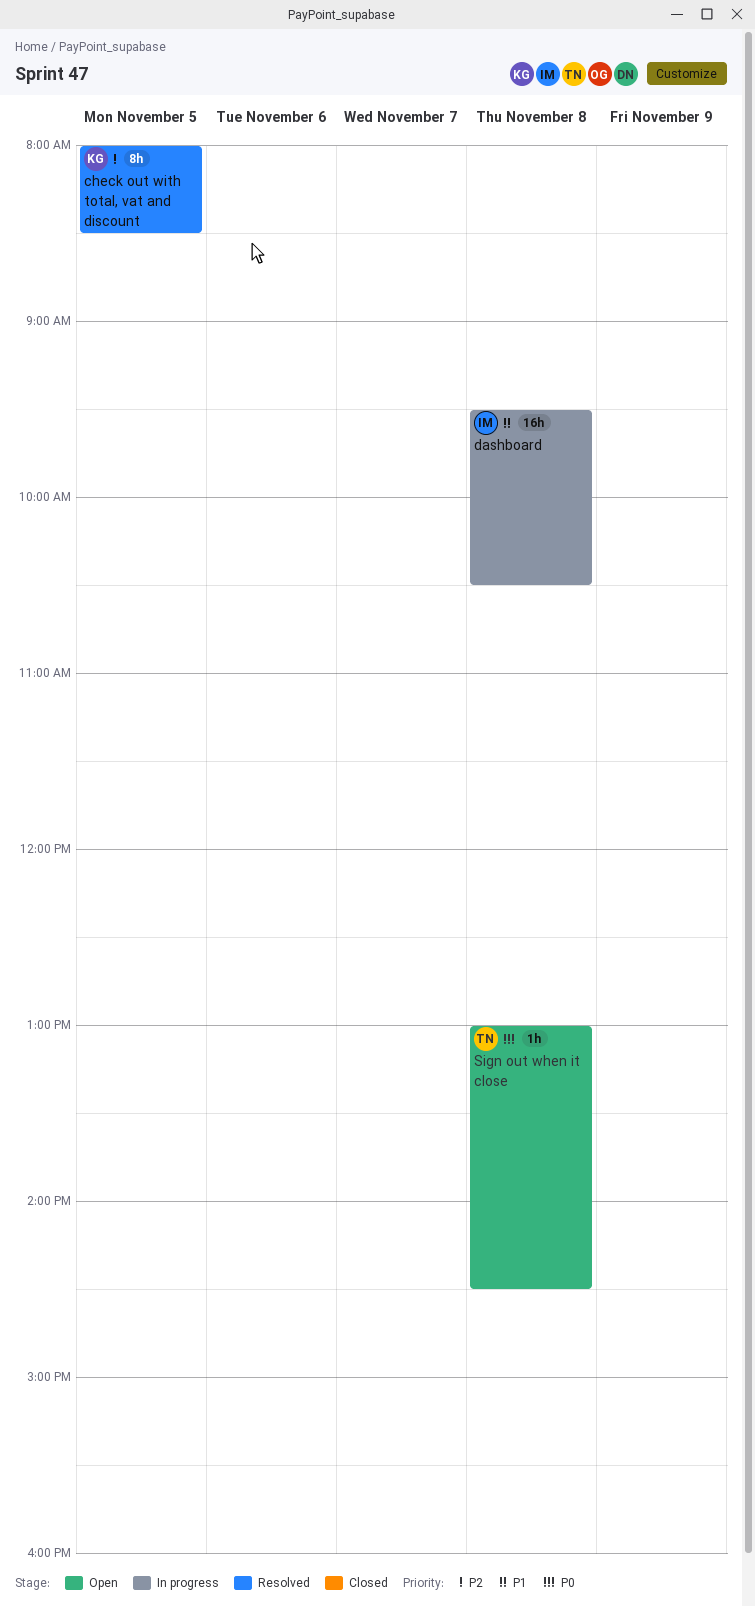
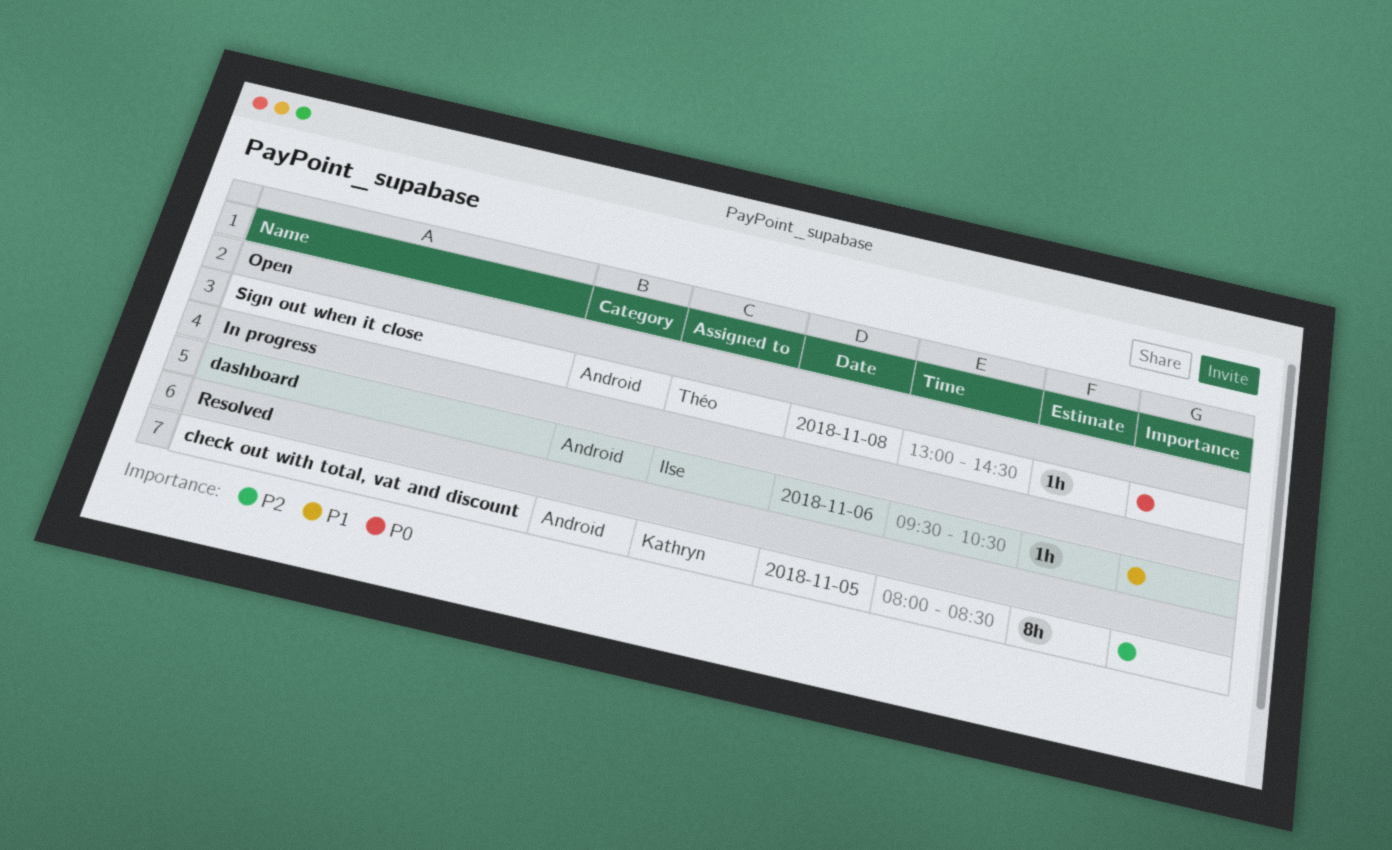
dashboard, estimate: 16h -> 1h
dashboard, day: Nov 8 -> Nov 6

